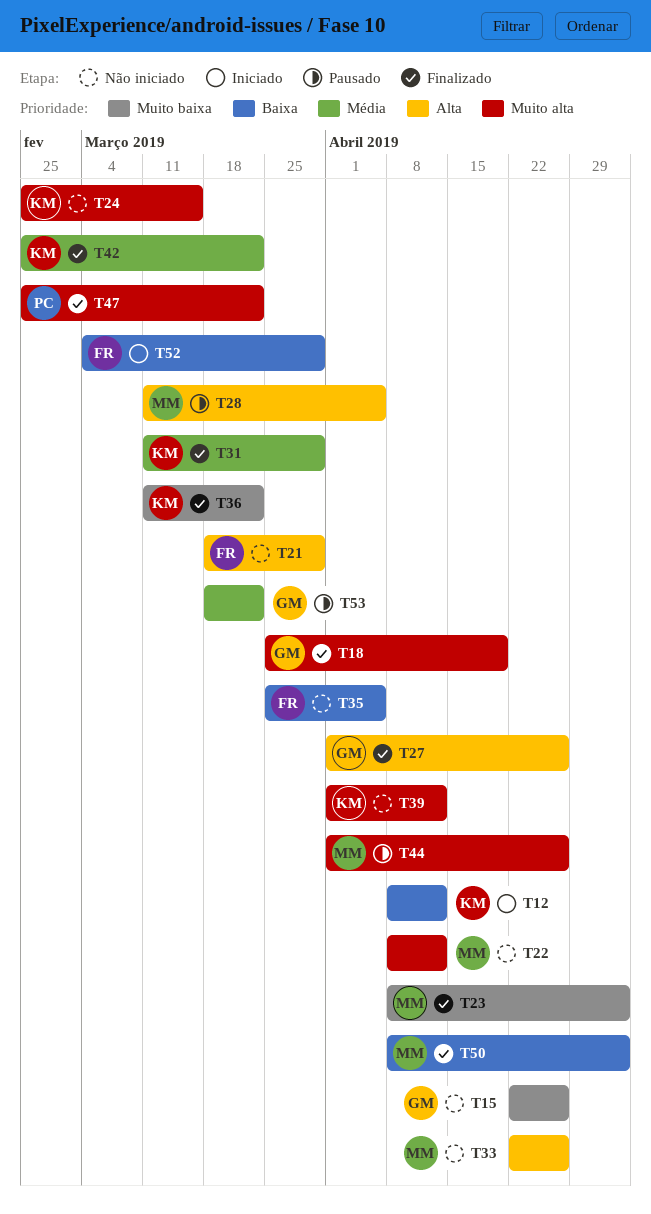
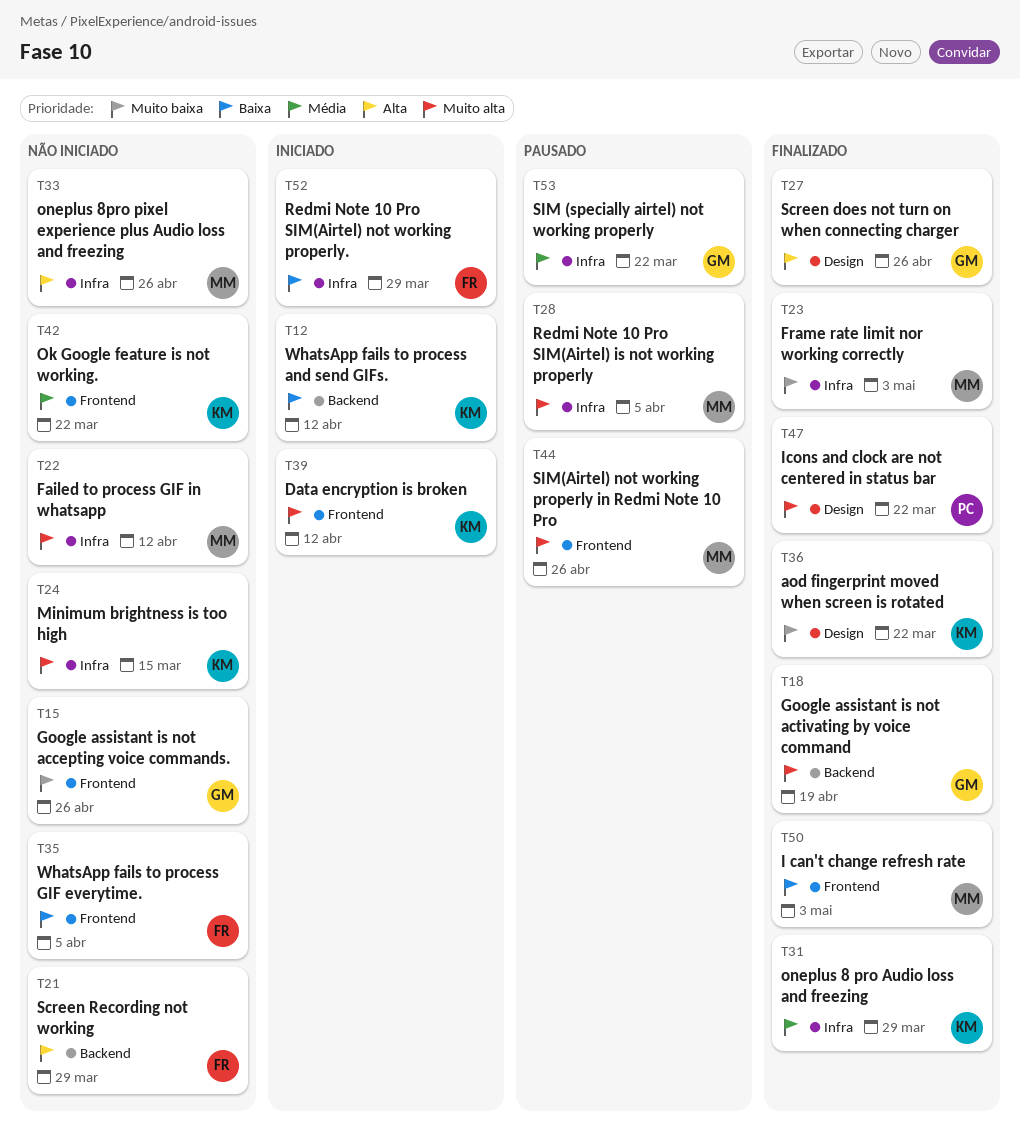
T28, priority: Alta -> Muito alta
T39, status: Não iniciado -> Iniciado
T42, status: Finalizado -> Não iniciado

